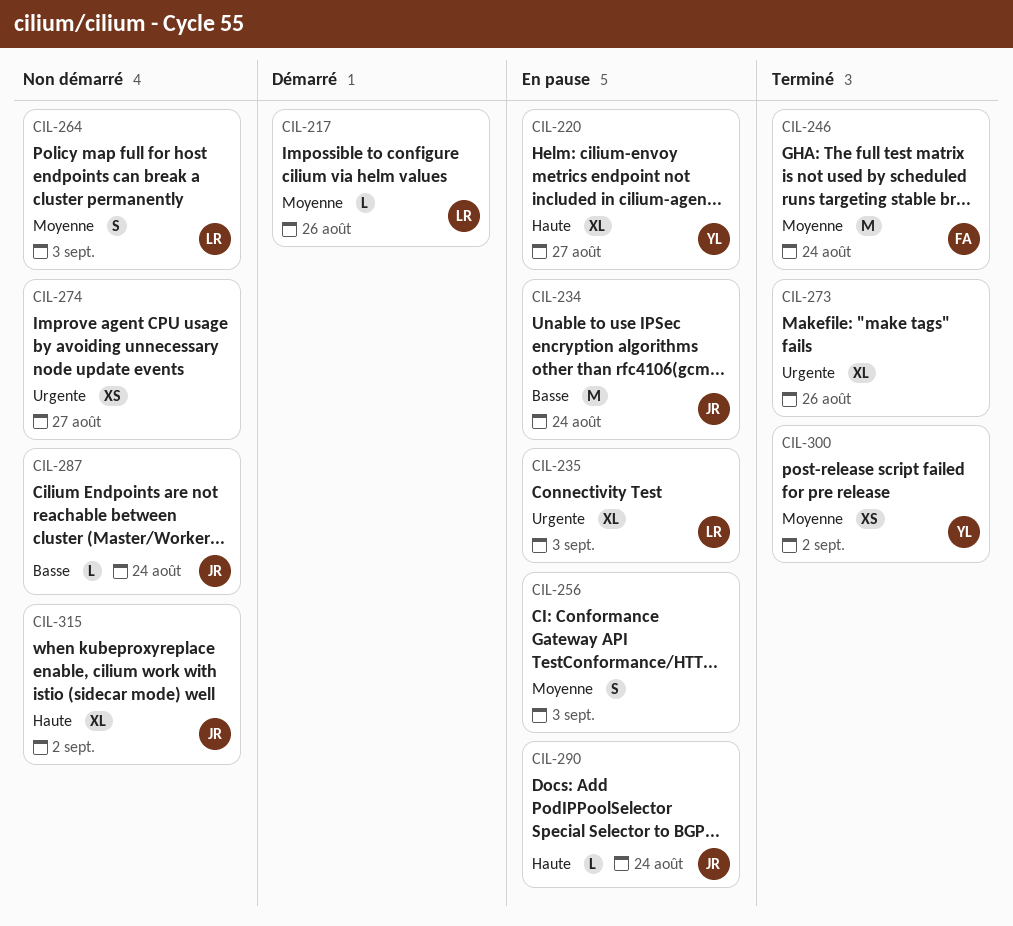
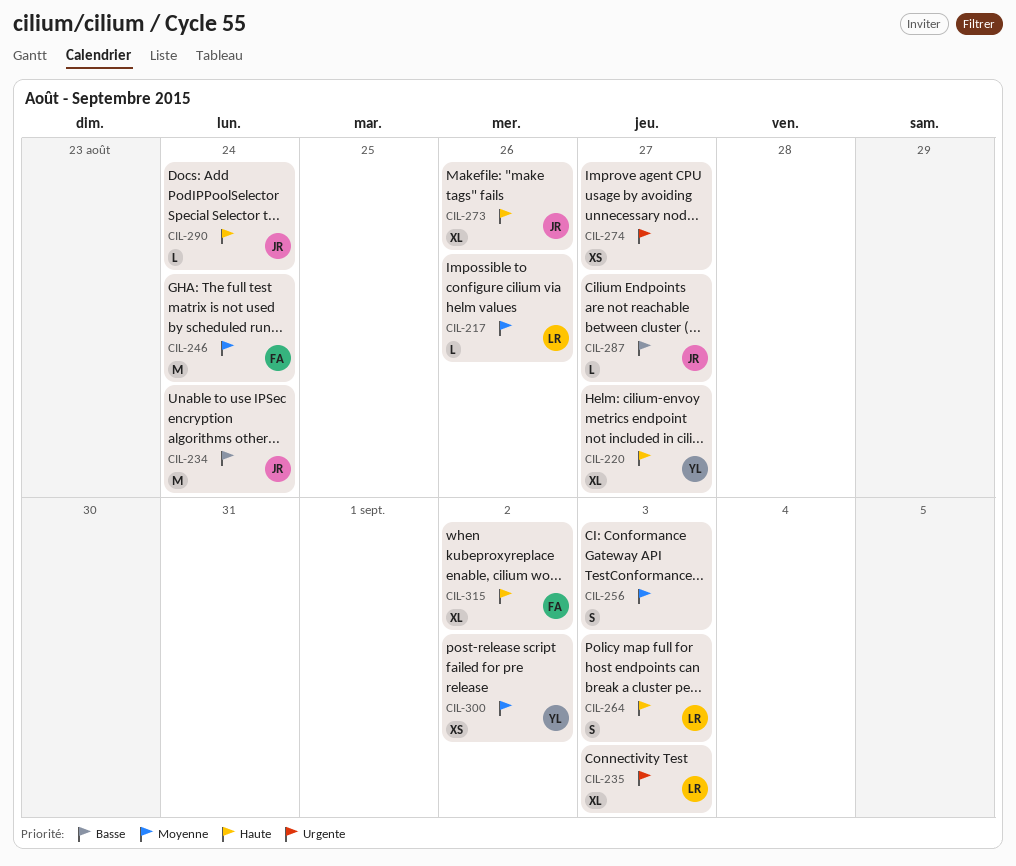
CIL-264, priority: Moyenne -> Haute
CIL-273, owner: none -> JR
CIL-273, priority: Urgente -> Haute
CIL-287, due: Aug 24 -> Aug 27
CIL-315, owner: JR -> FA

